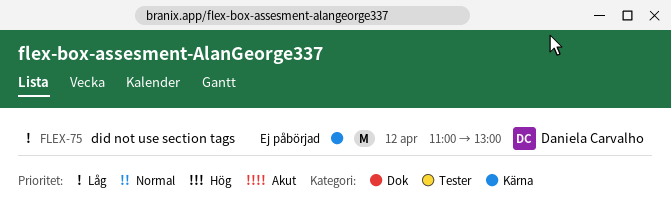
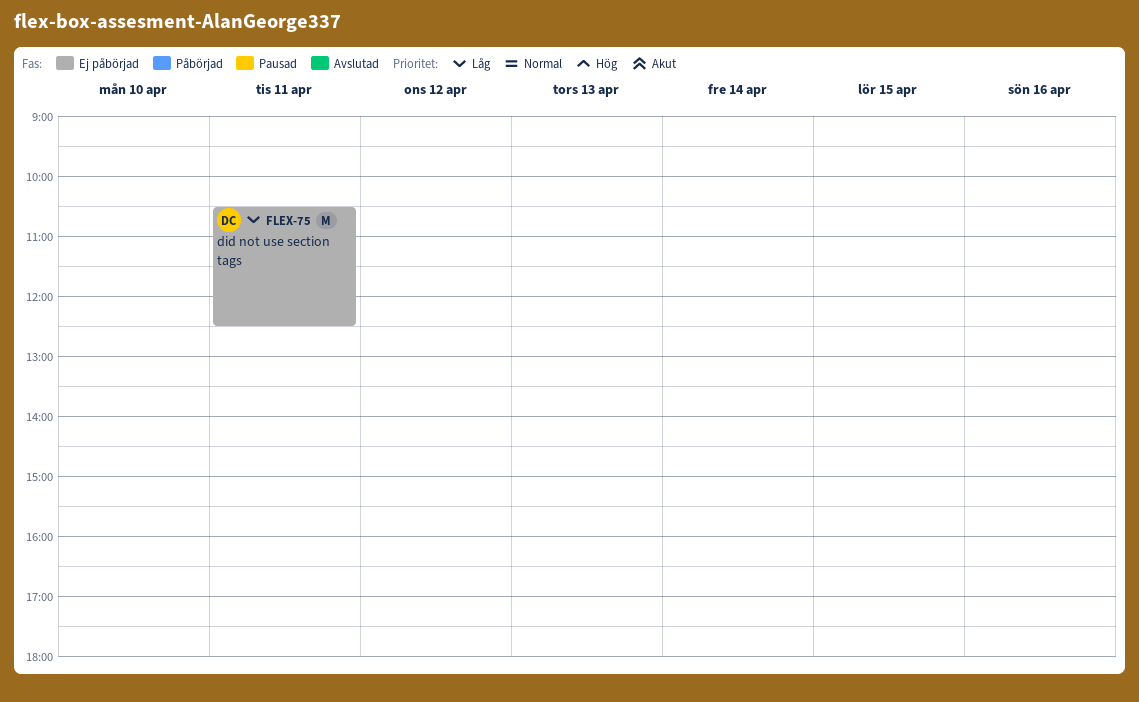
FLEX-75, day: Apr 12 -> Apr 11
FLEX-75, begins: 11:00 -> 10:30
FLEX-75, ends: 13:00 -> 12:30

